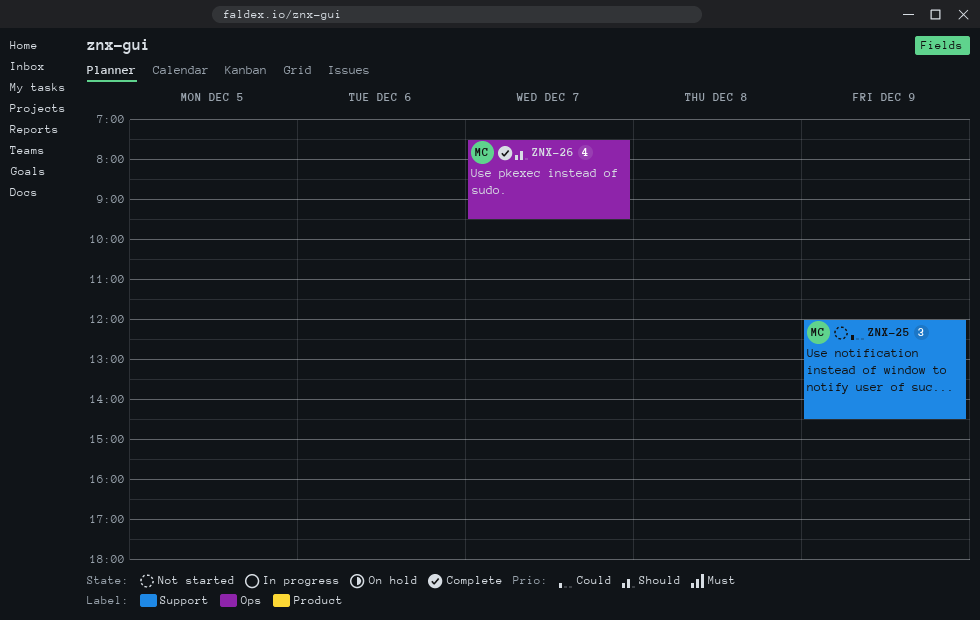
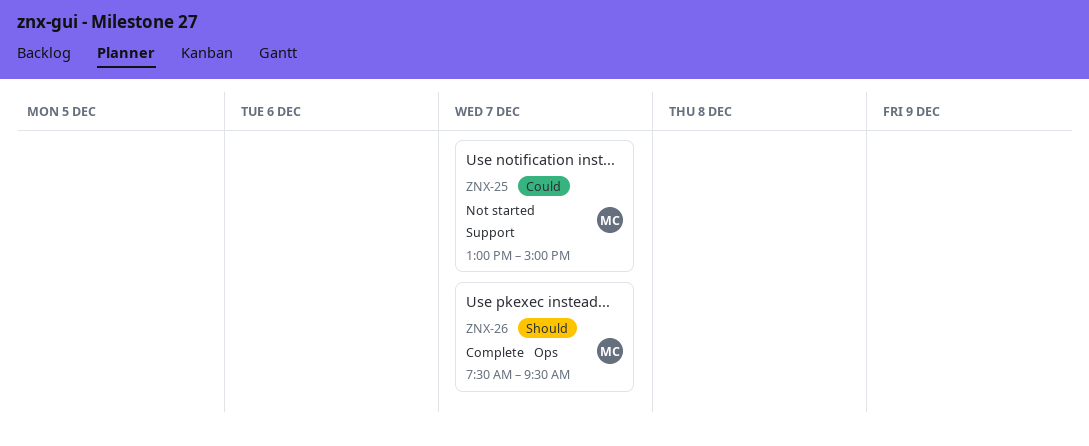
ZNX-25, day: Dec 9 -> Dec 7
ZNX-25, begins: 12:00 -> 13:00
ZNX-25, ends: 14:30 -> 15:00

